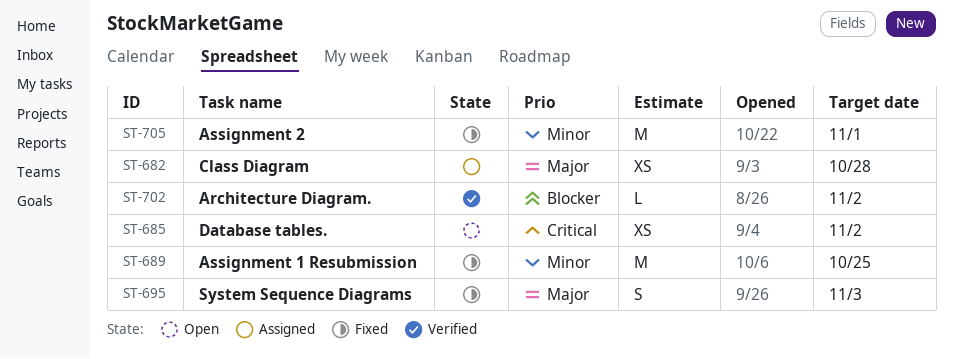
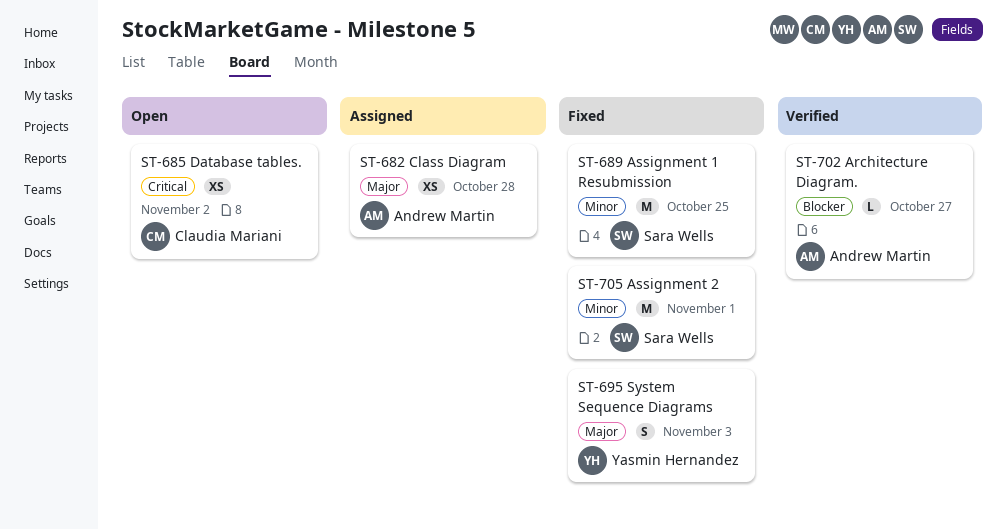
ST-702, due: Nov 2 -> Oct 27

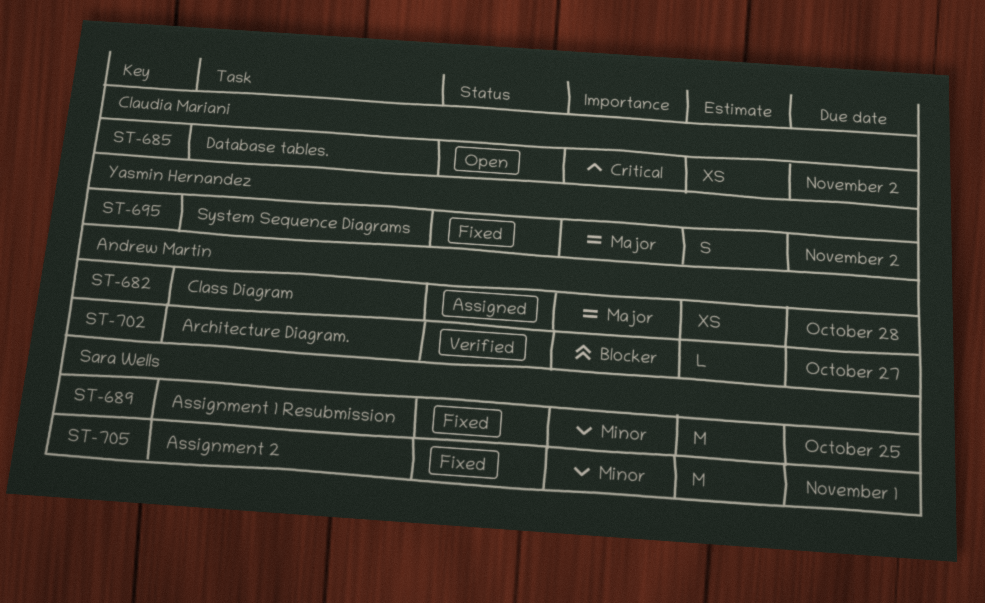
ST-695, due: Nov 3 -> Nov 2

